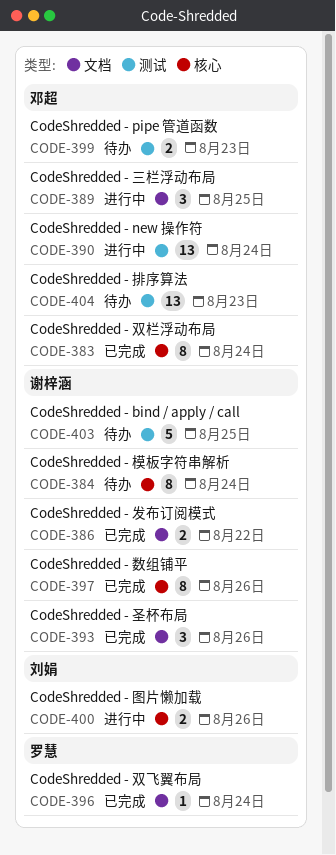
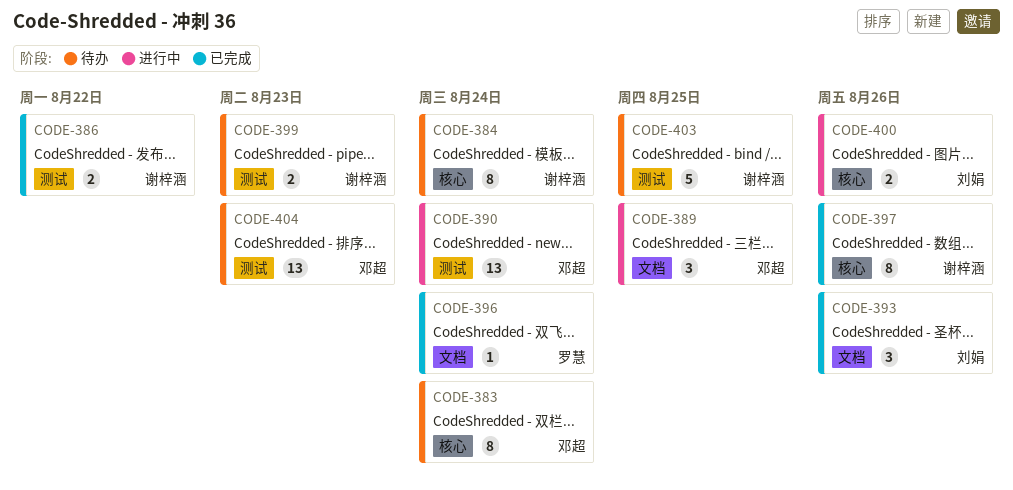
CODE-383, status: 已完成 -> 待办
CODE-386, label: 文档 -> 测试
CODE-393, owner: 谢梓涵 -> 刘娟
CODE-399, owner: 邓超 -> 谢梓涵

